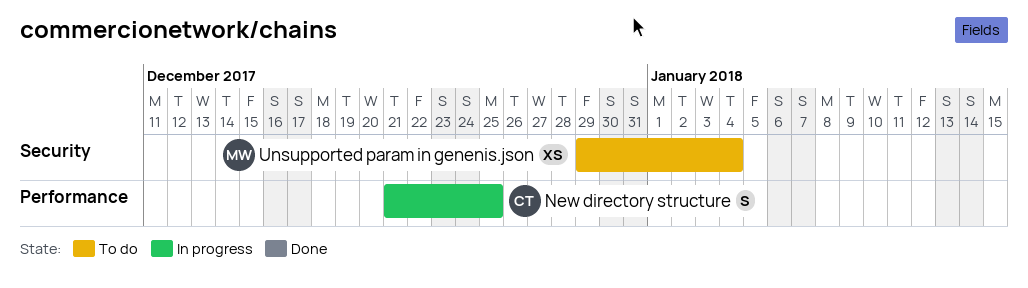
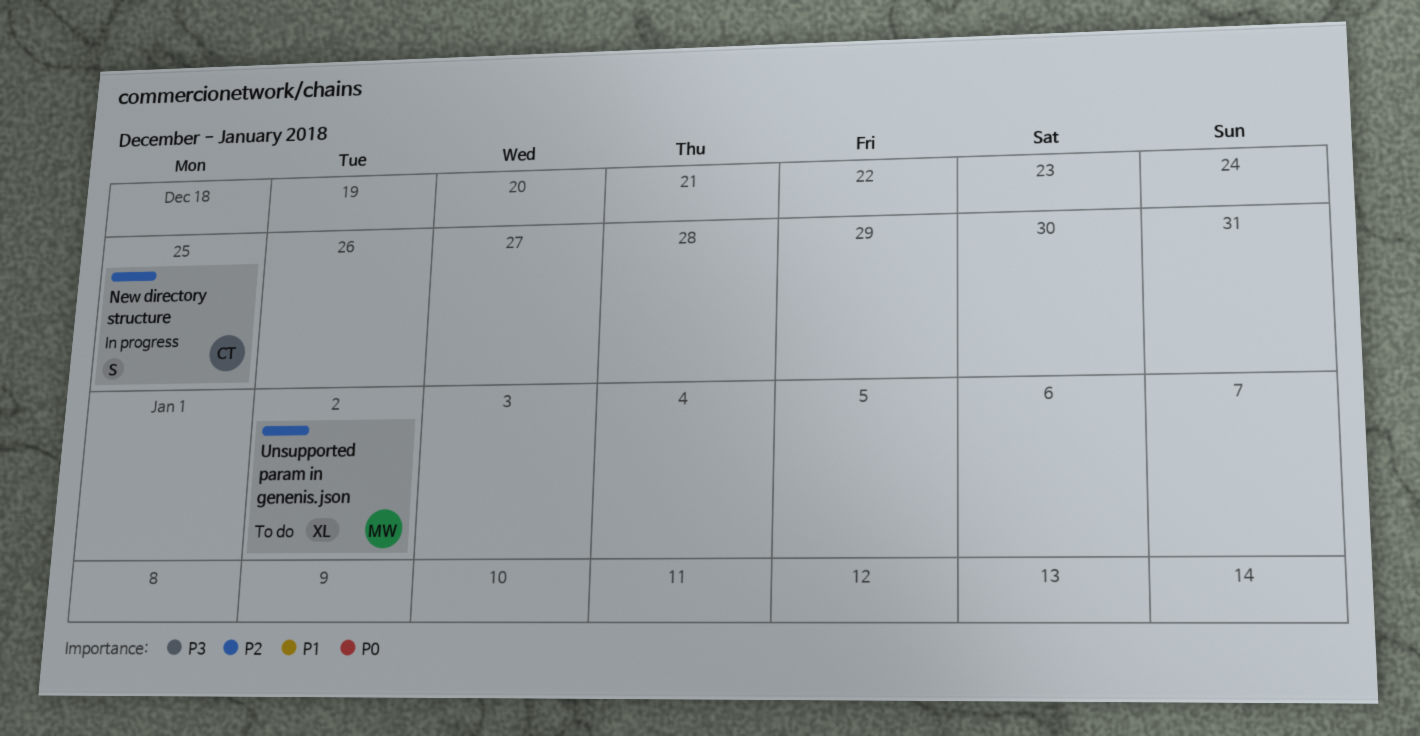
Unsupported param in genenis.json, estimate: XS -> XL
Unsupported param in genenis.json, due: Jan 4 -> Jan 2

